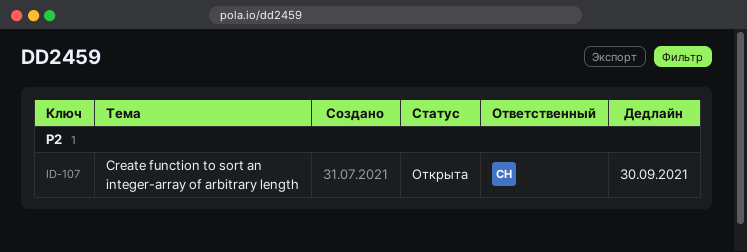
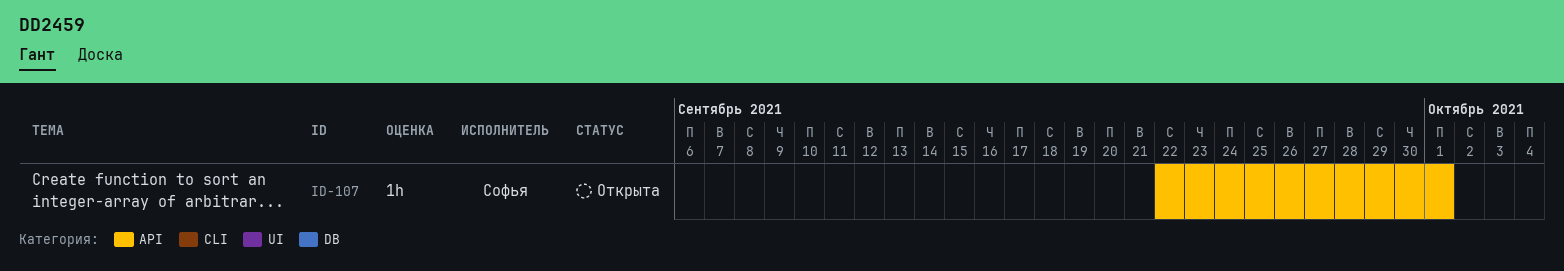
ID-107, due: Sep 30 -> Oct 1

